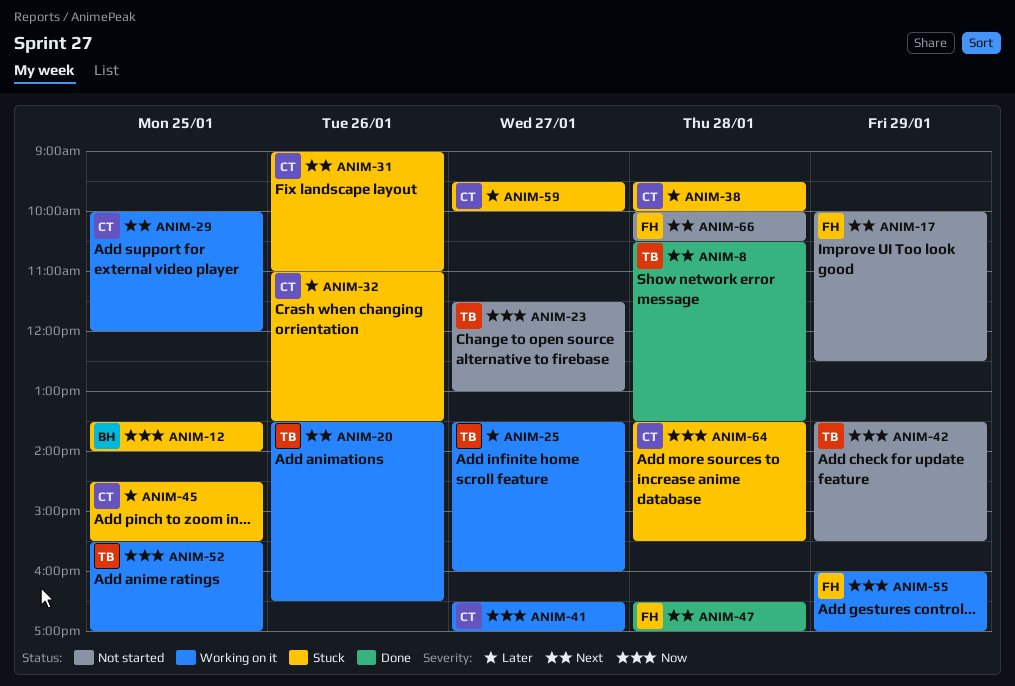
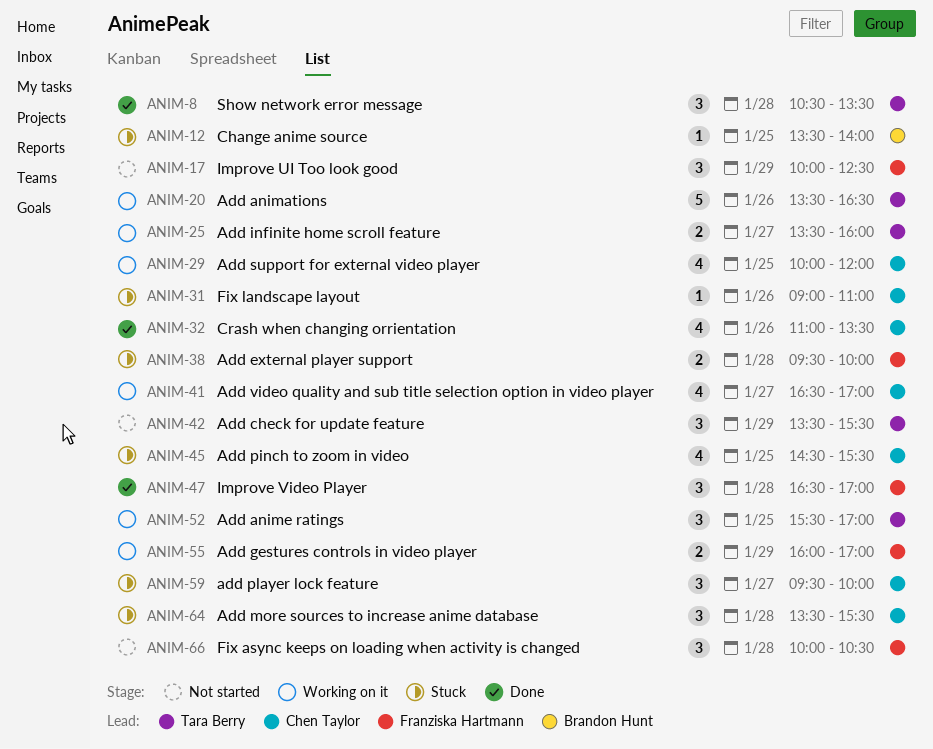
ANIM-23: present -> none
ANIM-32, status: Stuck -> Done
ANIM-38, owner: Chen Taylor -> Franziska Hartmann

